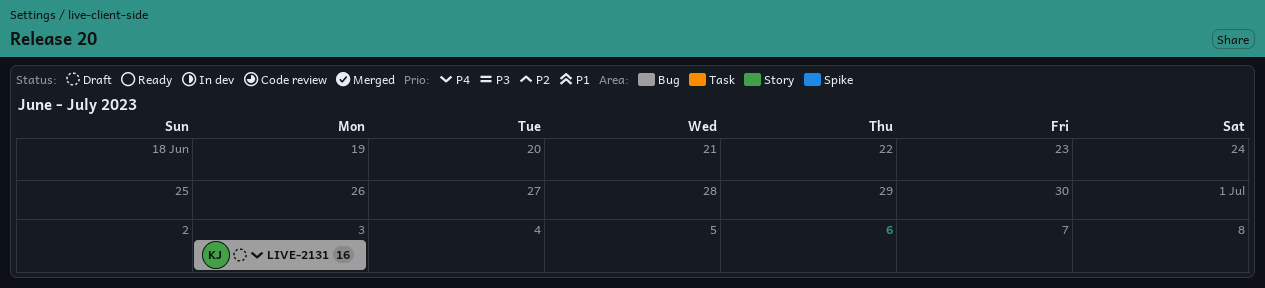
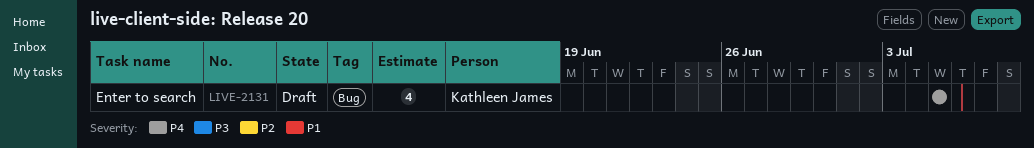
LIVE-2131, estimate: 16 -> 4
LIVE-2131, start: Jul 3 -> Jul 5
LIVE-2131, due: Jul 3 -> Jul 5

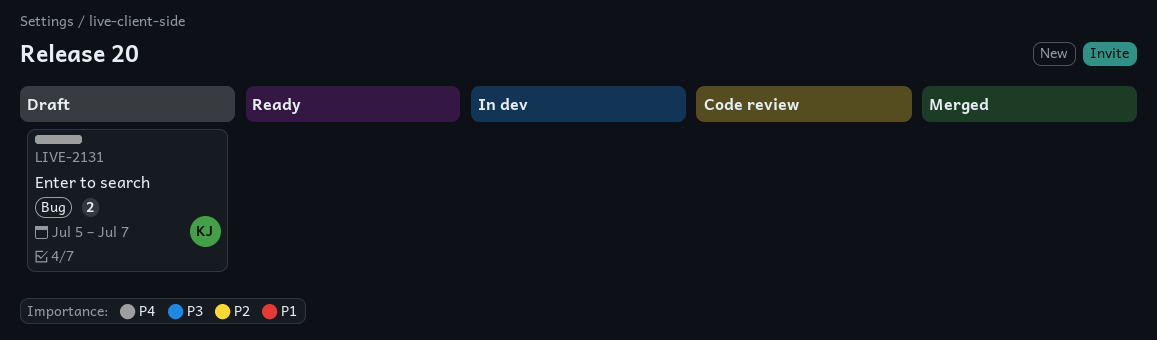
LIVE-2131, estimate: 4 -> 2
LIVE-2131, due: Jul 5 -> Jul 7

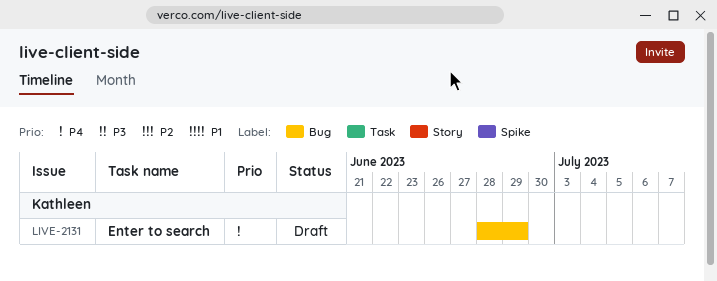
LIVE-2131, start: Jul 5 -> Jun 28
LIVE-2131, due: Jul 7 -> Jun 29

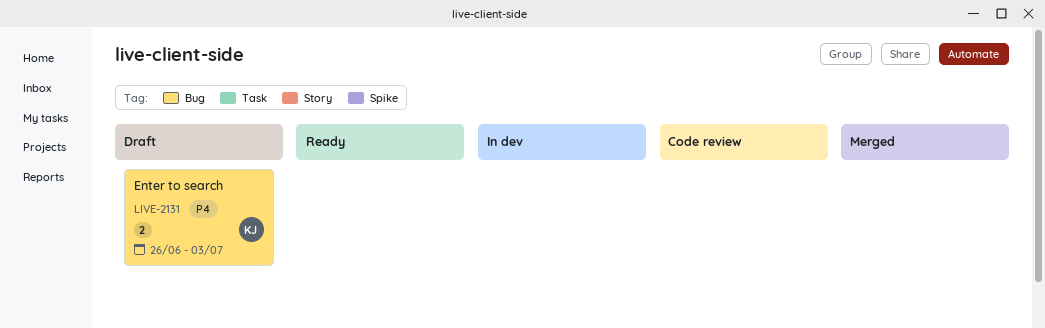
LIVE-2131, start: Jun 28 -> Jun 26
LIVE-2131, due: Jun 29 -> Jul 3

